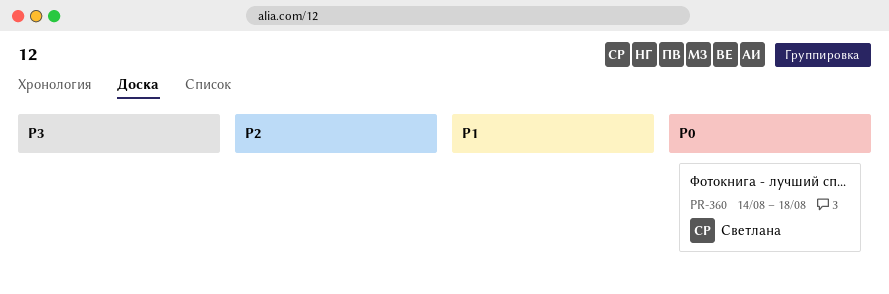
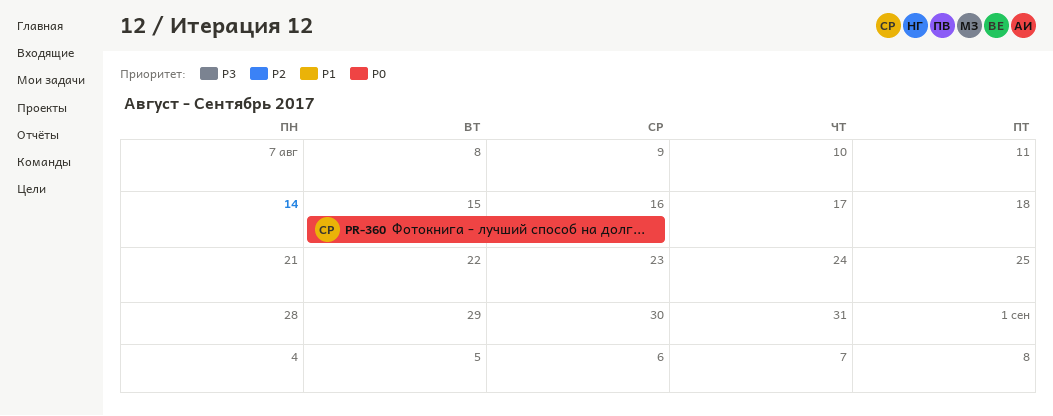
PR-360, start: Aug 14 -> Aug 15
PR-360, due: Aug 18 -> Aug 16

